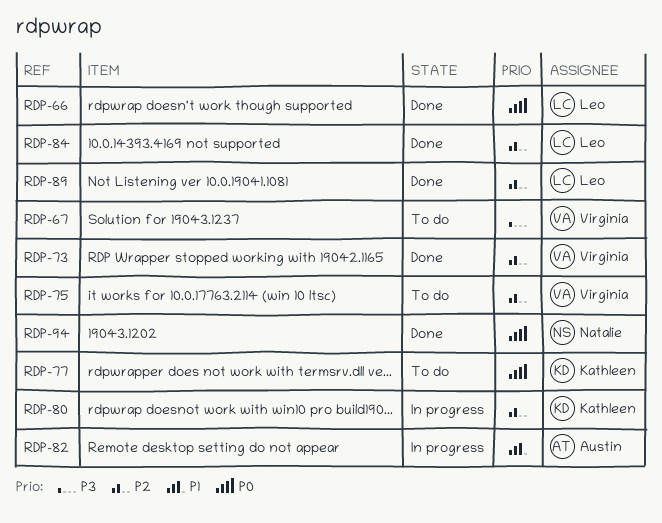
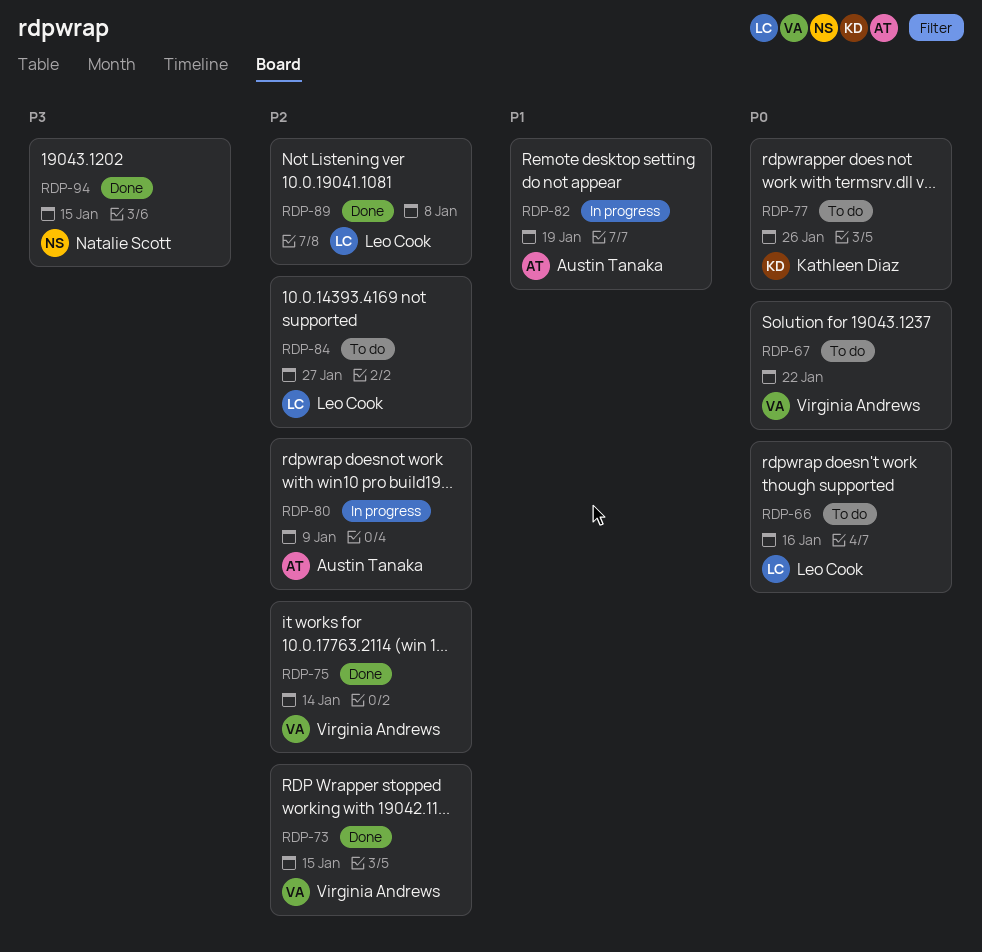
RDP-66, status: Done -> To do
RDP-67, priority: P3 -> P0
RDP-75, status: To do -> Done
RDP-80, owner: Kathleen Diaz -> Austin Tanaka
RDP-84, status: Done -> To do
RDP-94, priority: P0 -> P3

